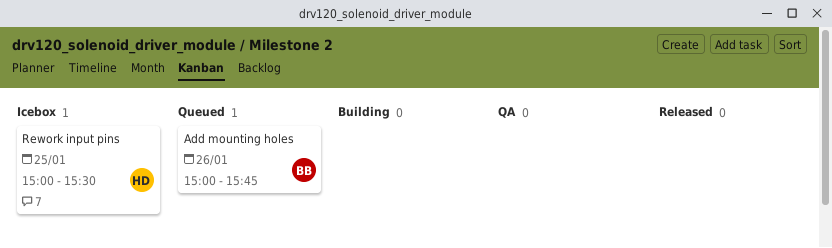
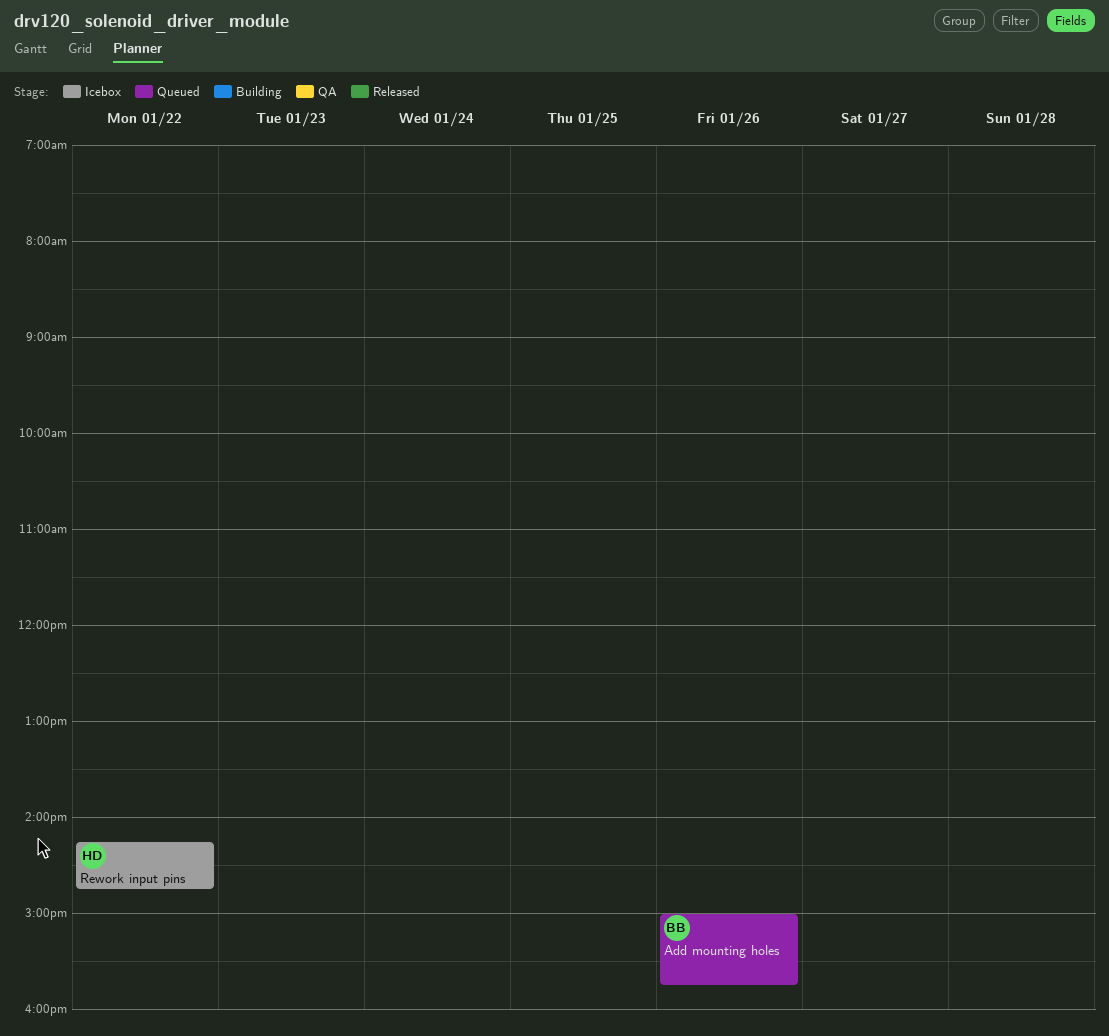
Rework input pins, day: Jan 25 -> Jan 22
Rework input pins, begins: 15:00 -> 14:15
Rework input pins, ends: 15:30 -> 14:45

